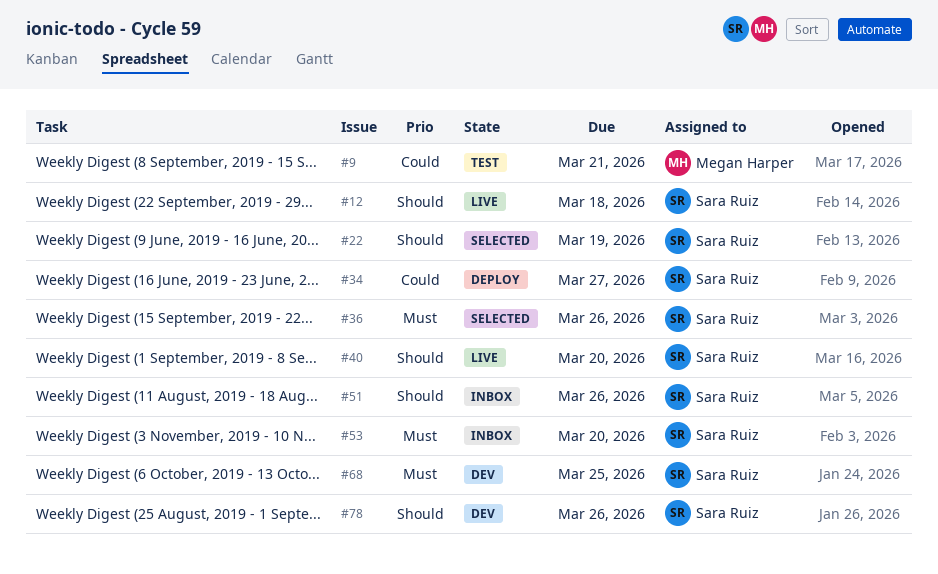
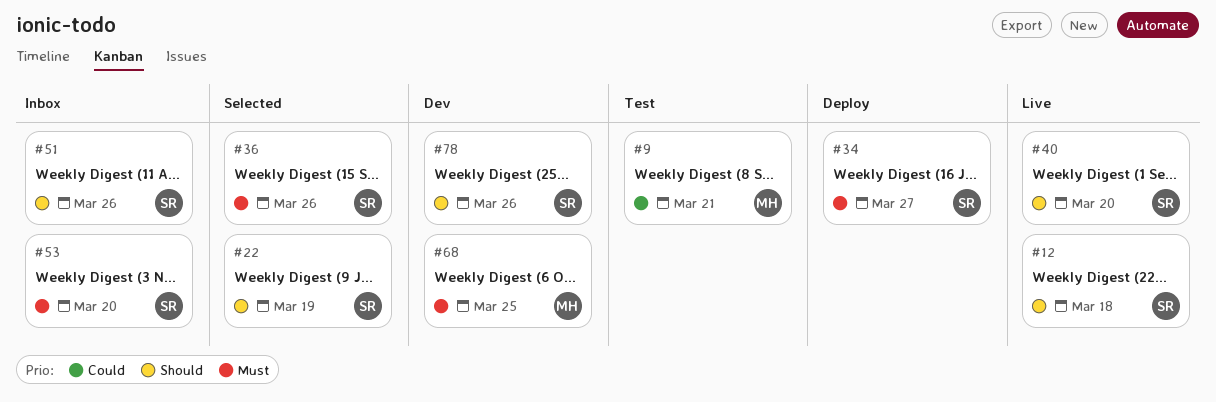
#34, priority: Could -> Must
#68, owner: Sara Ruiz -> Megan Harper

